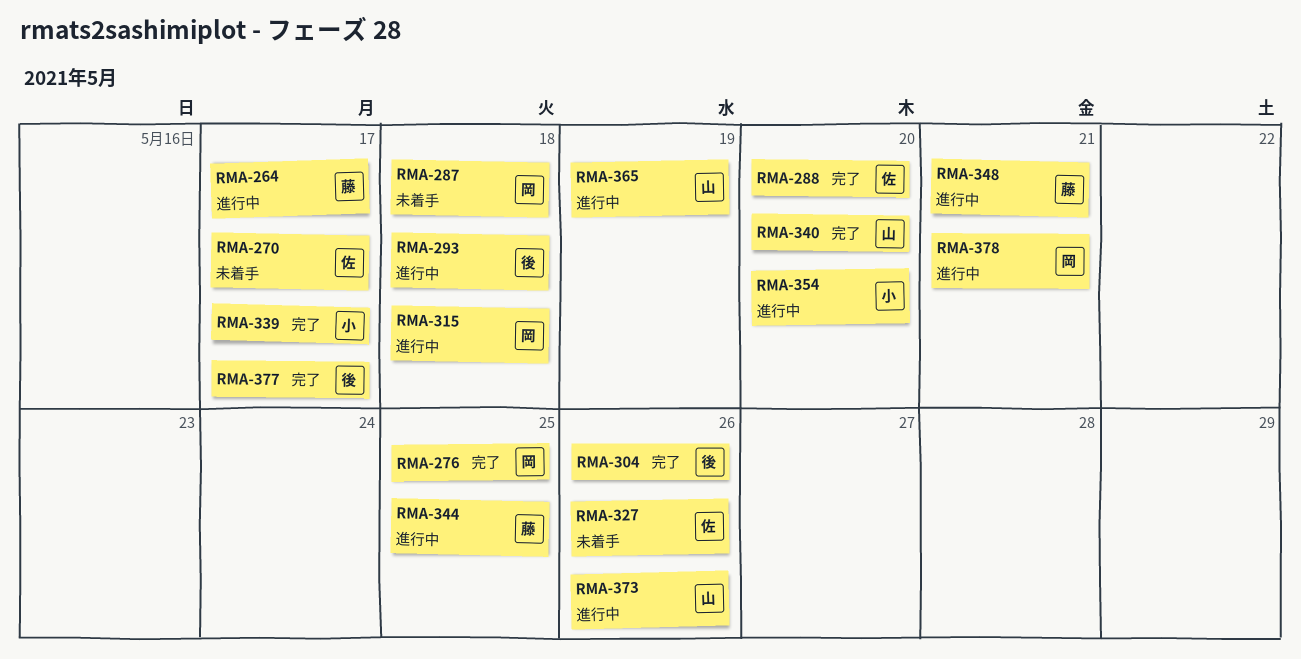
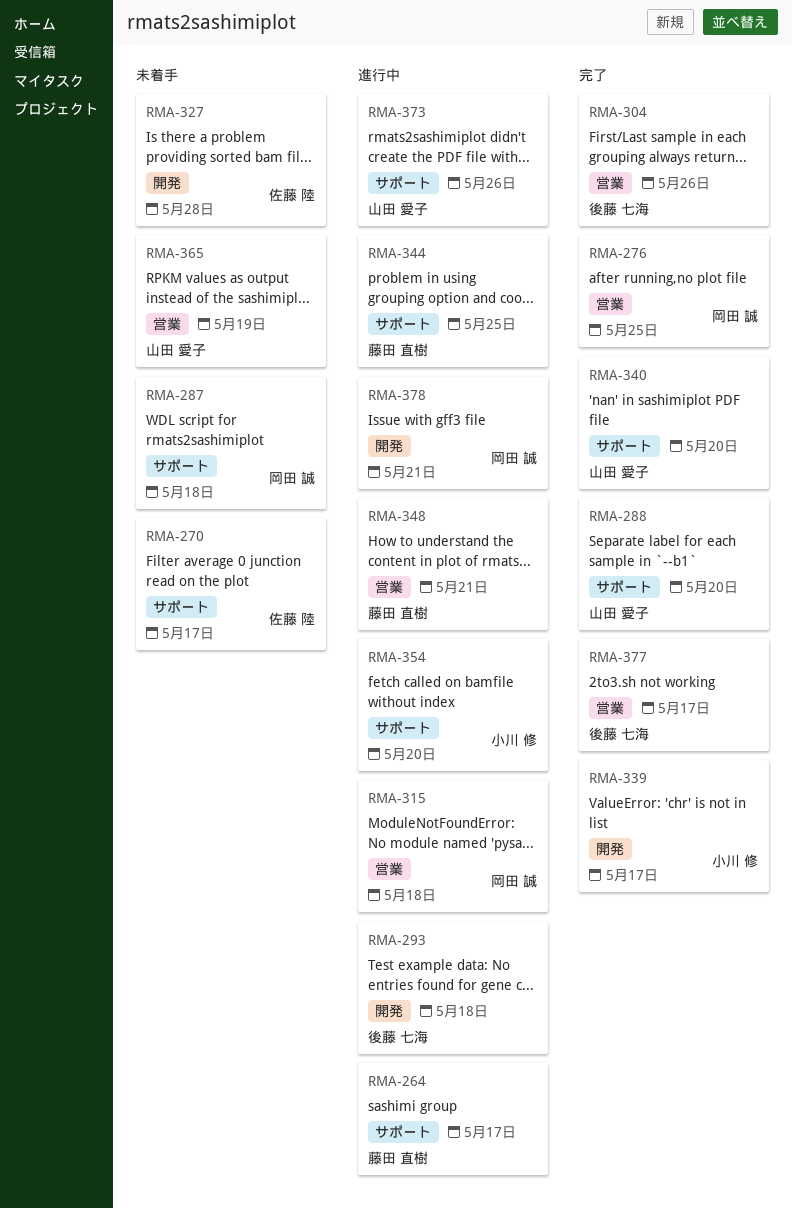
RMA-288, owner: 佐藤 陸 -> 山田 愛子
RMA-327, due: May 26 -> May 28
RMA-365, status: 進行中 -> 未着手

